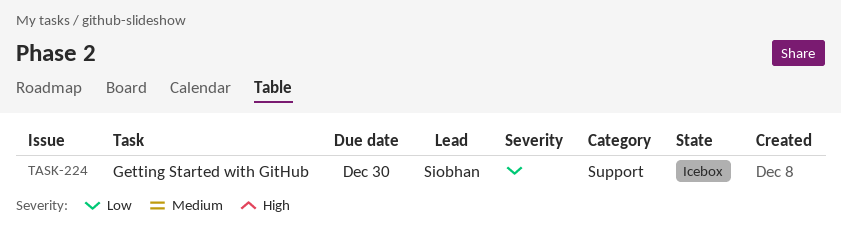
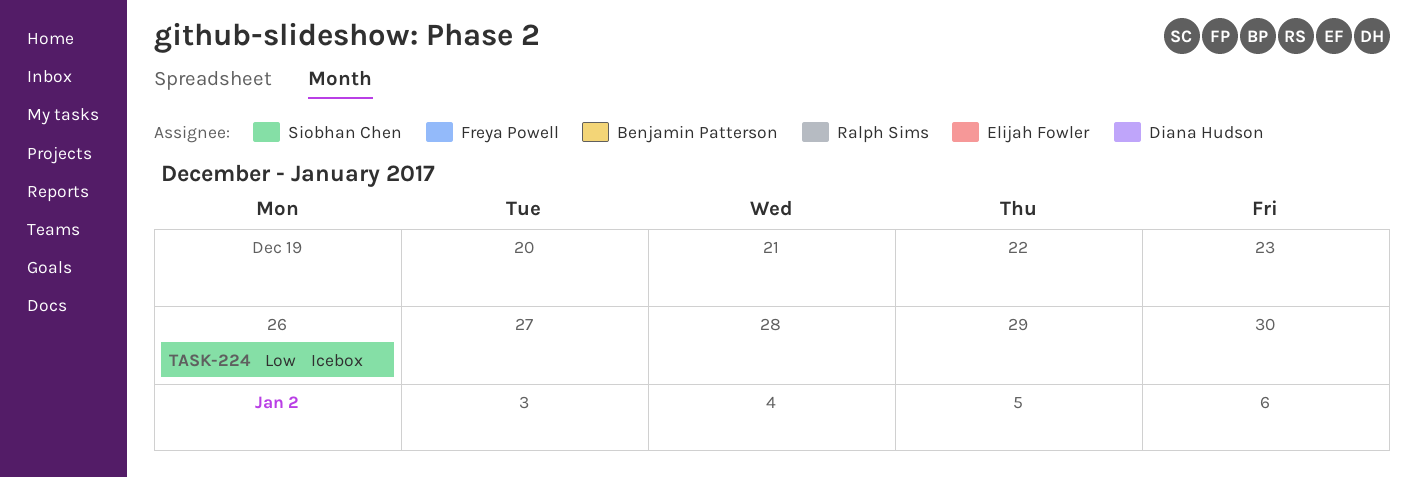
TASK-224, due: Dec 30 -> Dec 26

